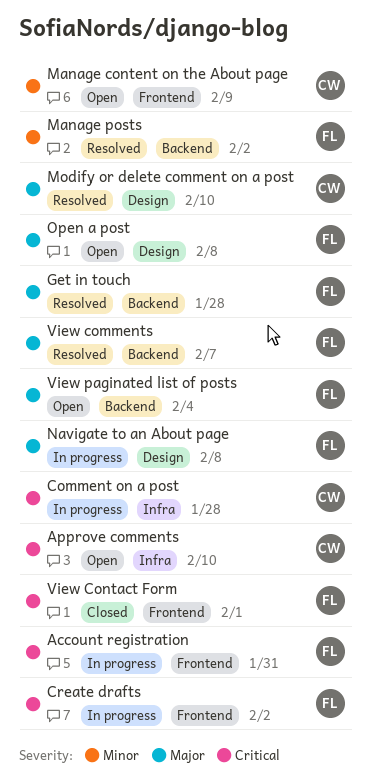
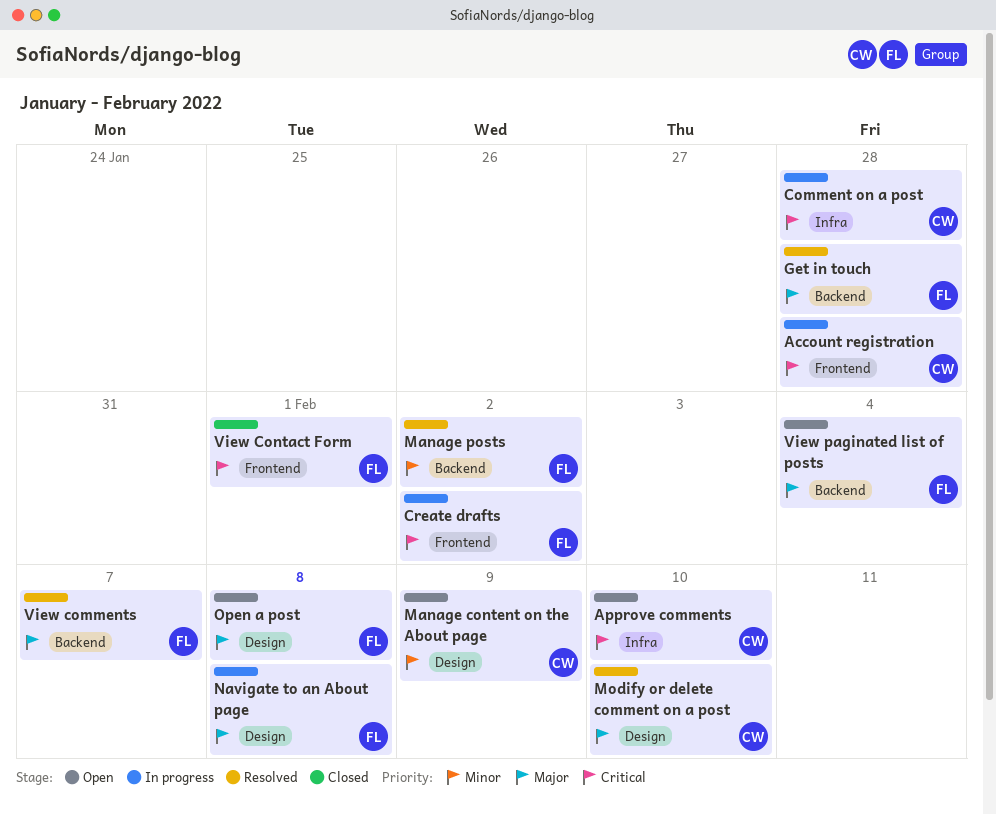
Account registration, owner: FL -> CW
Account registration, due: Jan 31 -> Jan 28
Manage content on the About page, label: Frontend -> Design

